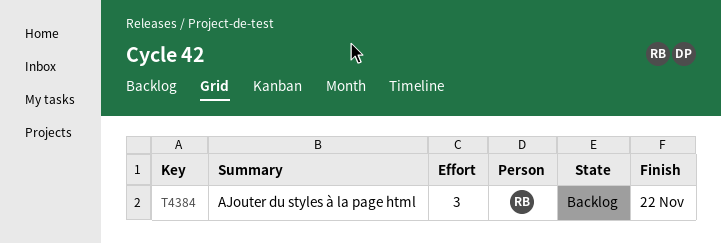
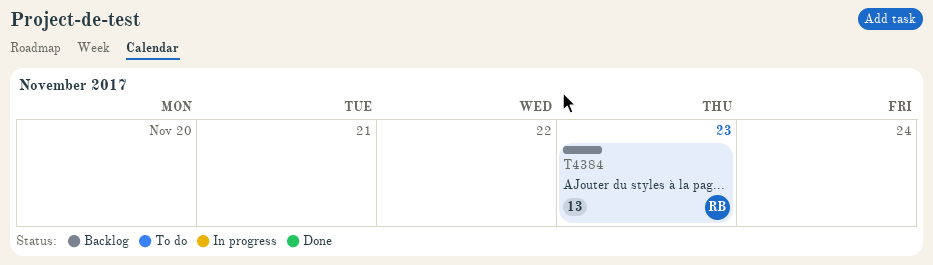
T4384, estimate: 3 -> 13
T4384, due: Nov 22 -> Nov 23

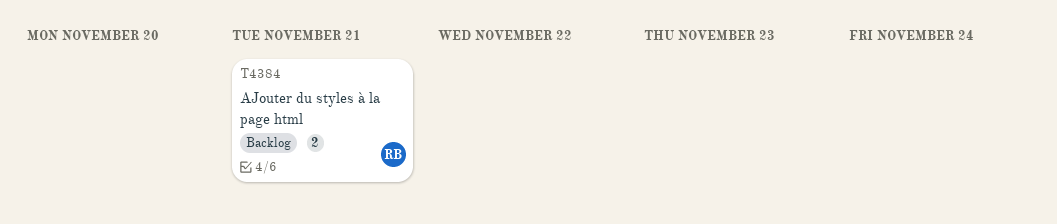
T4384, estimate: 13 -> 2
T4384, due: Nov 23 -> Nov 21

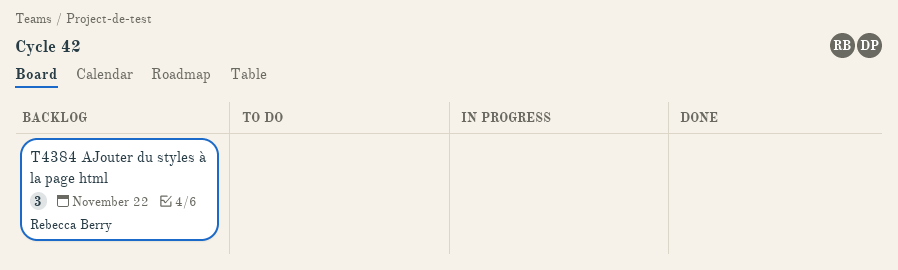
T4384, estimate: 2 -> 3
T4384, due: Nov 21 -> Nov 22

